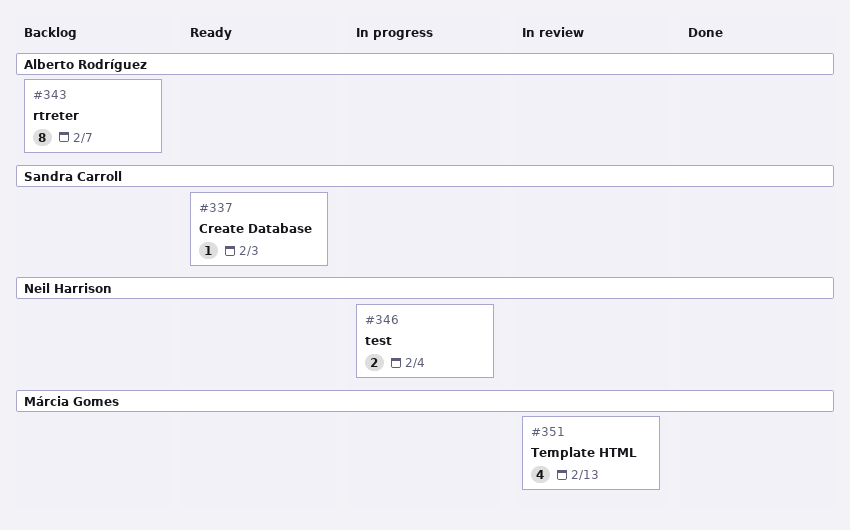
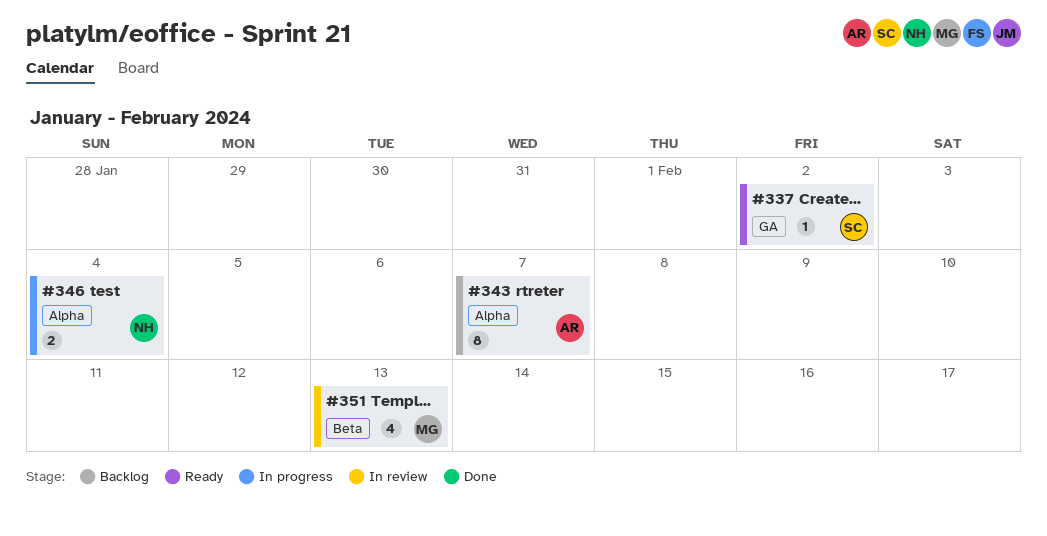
#337, due: Feb 3 -> Feb 2

